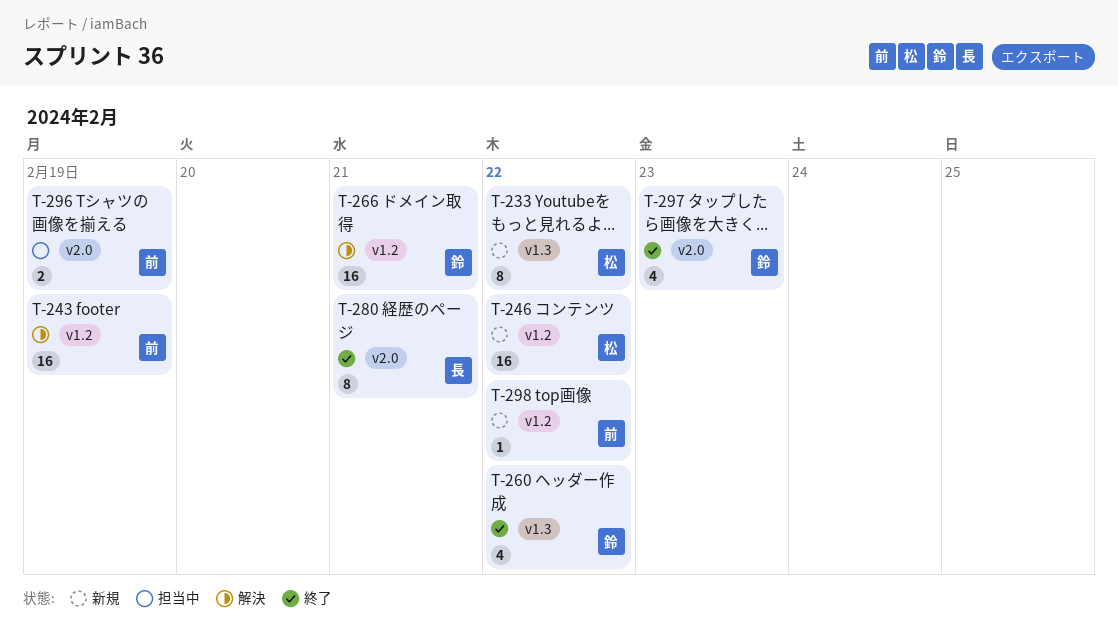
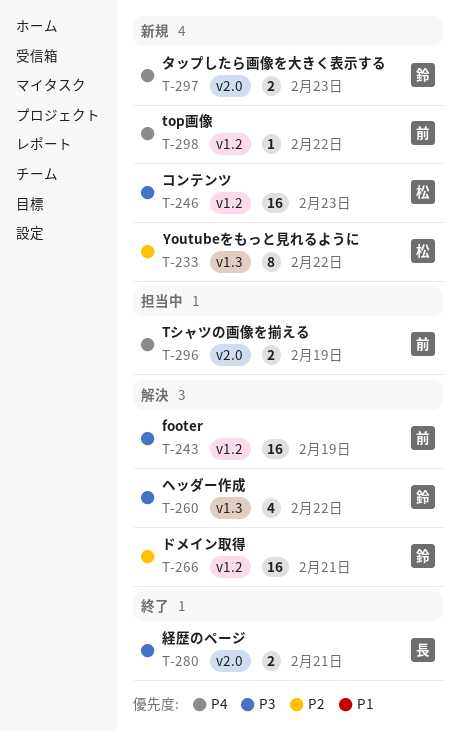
T-246, due: Feb 22 -> Feb 23
T-260, status: 終了 -> 解決
T-280, estimate: 8 -> 2
T-297, status: 終了 -> 新規
T-297, estimate: 4 -> 2

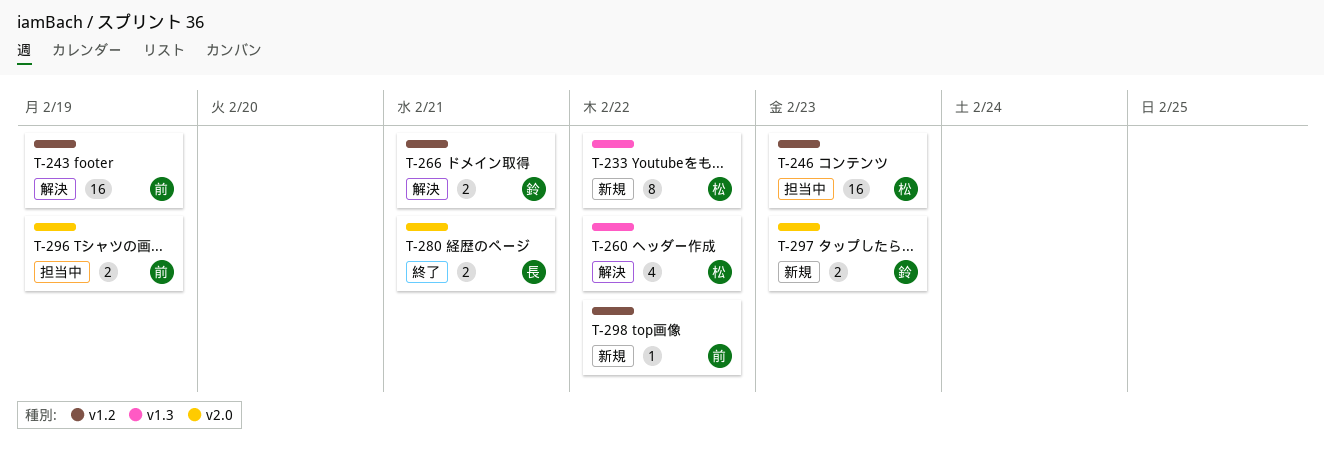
T-246, status: 新規 -> 担当中
T-260, owner: 鈴 -> 松
T-266, estimate: 16 -> 2

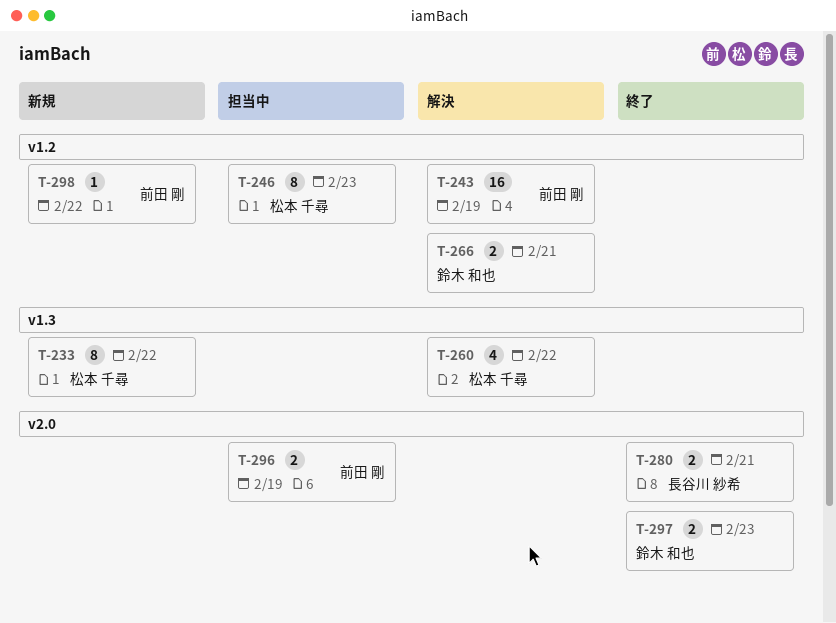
T-246, estimate: 16 -> 8
T-297, status: 新規 -> 終了

